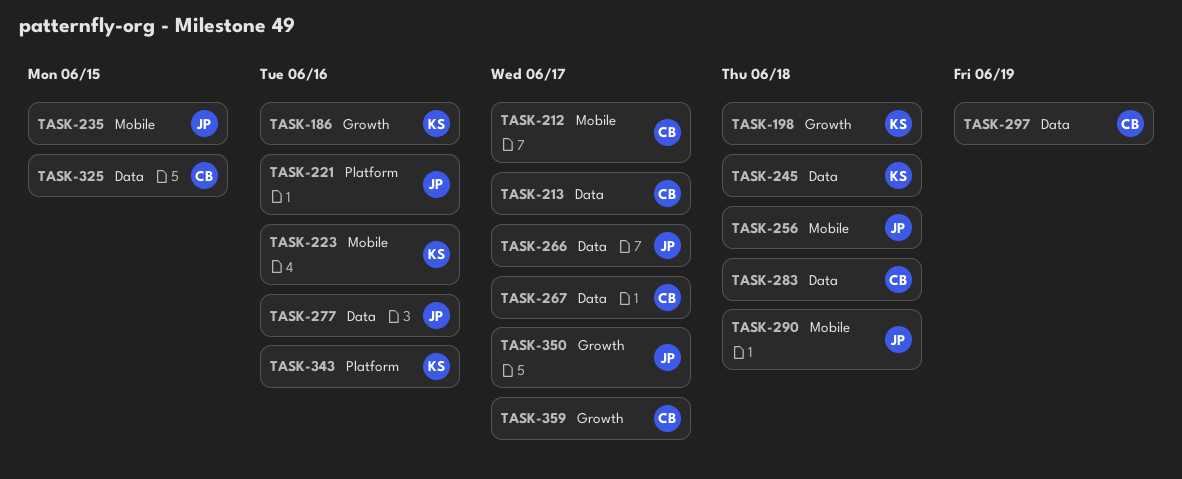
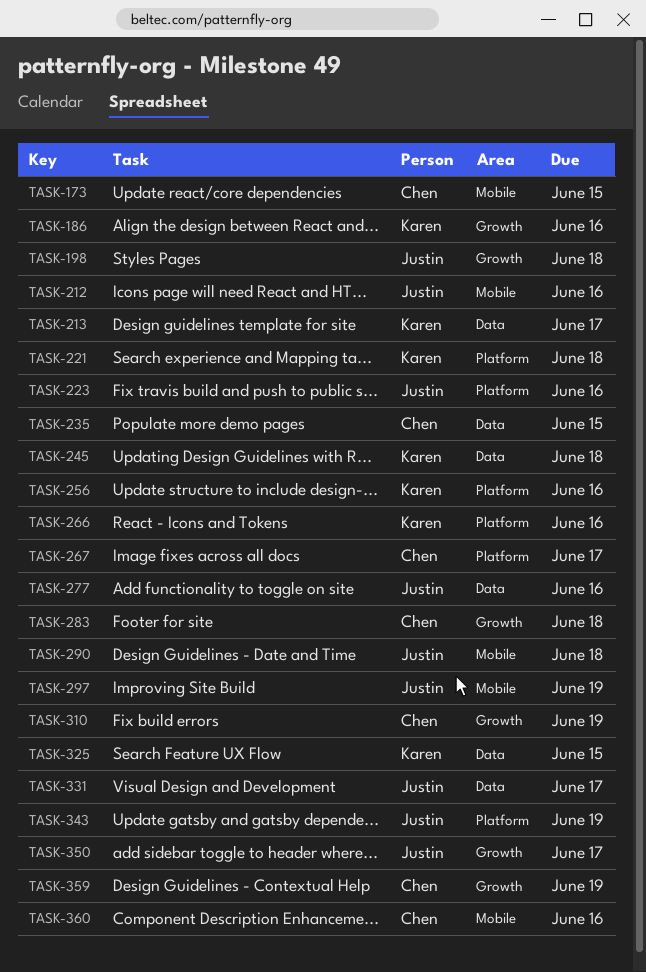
TASK-173: none -> present
TASK-198, owner: Karen -> Justin
TASK-212, owner: Chen -> Justin
TASK-212, due: Jun 17 -> Jun 16
TASK-213, owner: Chen -> Karen
TASK-221, owner: Justin -> Karen
TASK-221, due: Jun 16 -> Jun 18
TASK-223, owner: Karen -> Justin
TASK-223, label: Mobile -> Platform
TASK-235, owner: Justin -> Chen
TASK-235, label: Mobile -> Data
TASK-256, owner: Justin -> Karen
TASK-256, label: Mobile -> Platform
TASK-256, due: Jun 18 -> Jun 16
TASK-266, owner: Justin -> Karen
TASK-266, label: Data -> Platform
TASK-266, due: Jun 17 -> Jun 16
TASK-267, label: Data -> Platform
TASK-283, label: Data -> Growth
TASK-297, owner: Chen -> Justin
TASK-297, label: Data -> Mobile
TASK-310: none -> present
TASK-325, owner: Chen -> Karen
TASK-331: none -> present
TASK-343, owner: Karen -> Justin
TASK-343, due: Jun 16 -> Jun 19
TASK-359, due: Jun 17 -> Jun 19
TASK-360: none -> present

